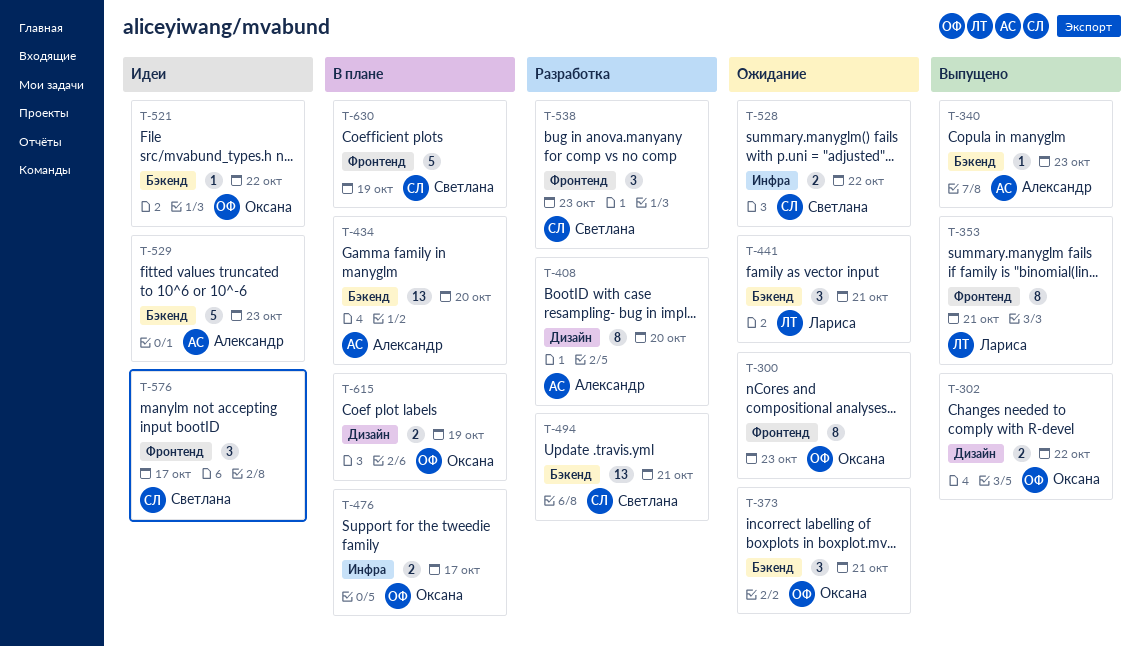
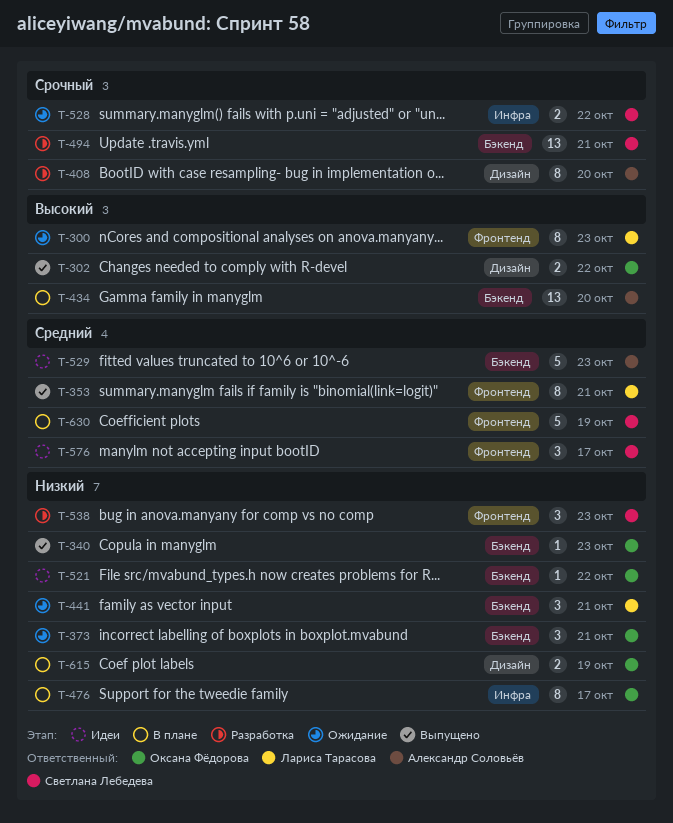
T-300, owner: Оксана Фёдорова -> Лариса Тарасова
T-340, owner: Александр Соловьёв -> Оксана Фёдорова
T-476, estimate: 2 -> 8

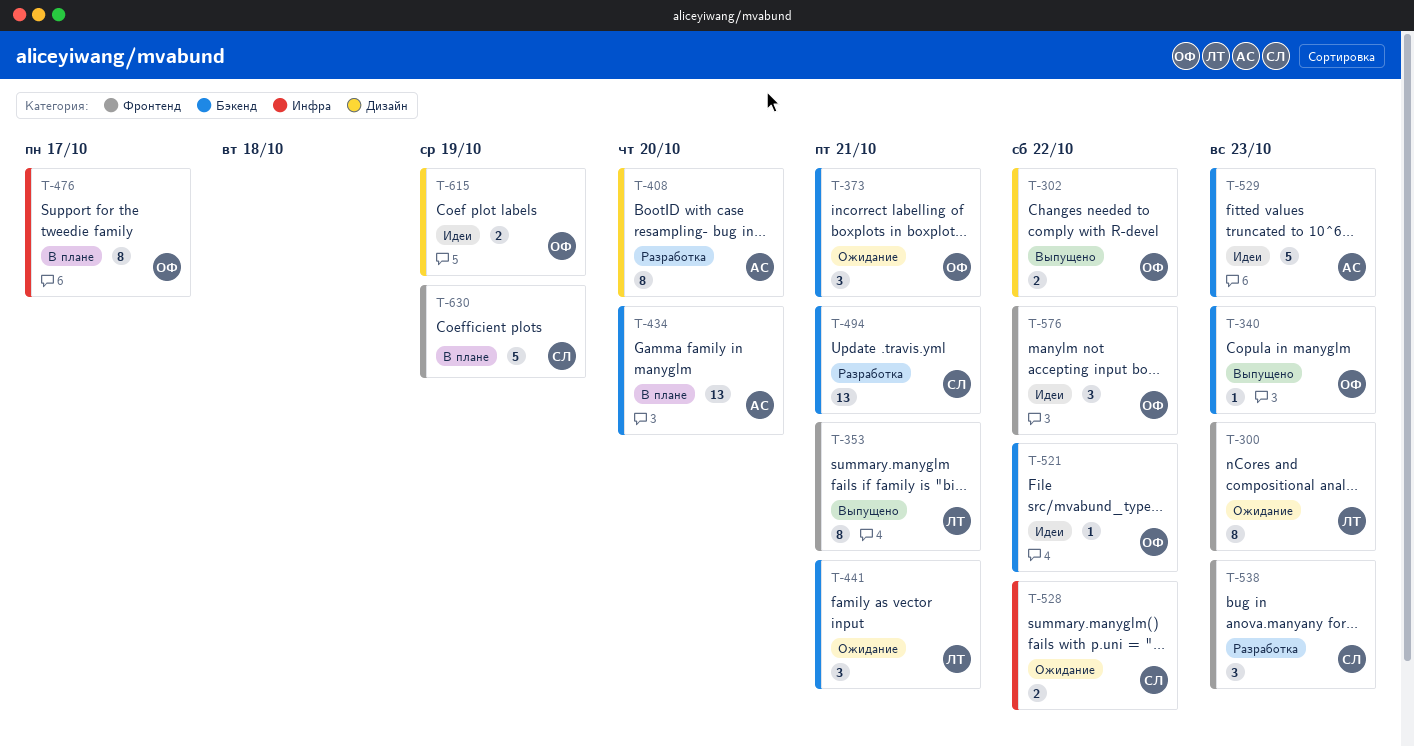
T-576, owner: Светлана Лебедева -> Оксана Фёдорова
T-576, due: Oct 17 -> Oct 22
T-615, status: В плане -> Идеи

